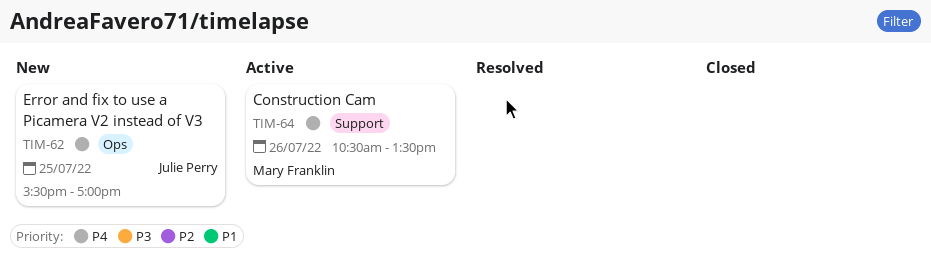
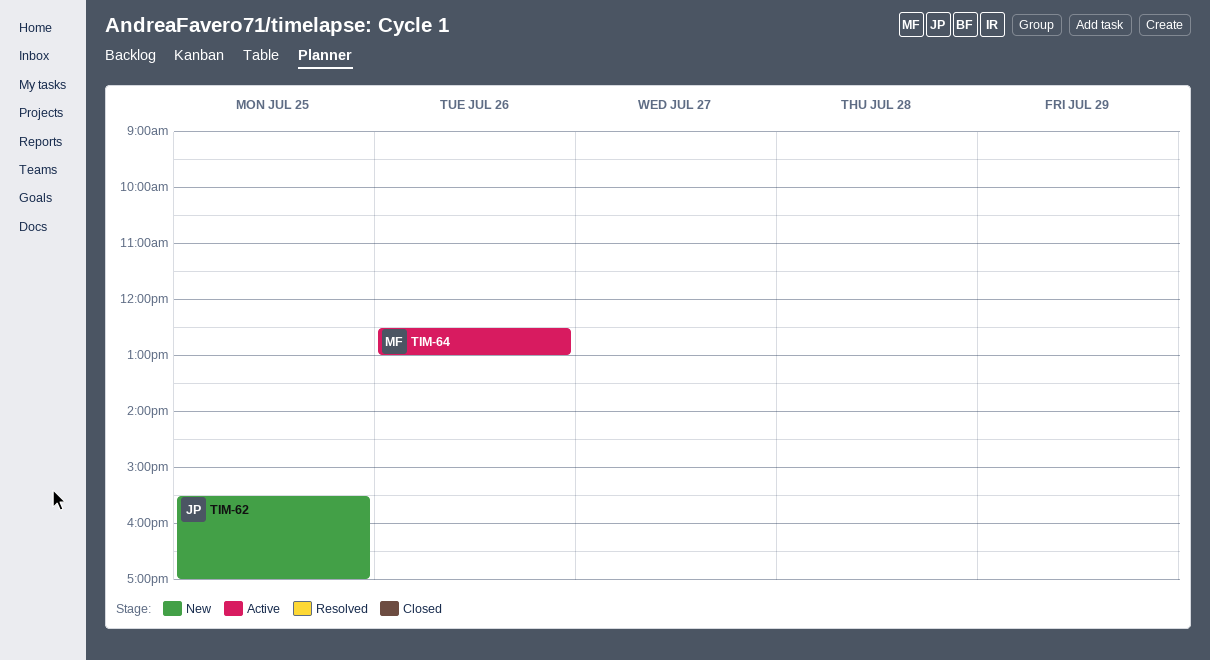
TIM-64, begins: 10:30 -> 12:30
TIM-64, ends: 13:30 -> 13:00

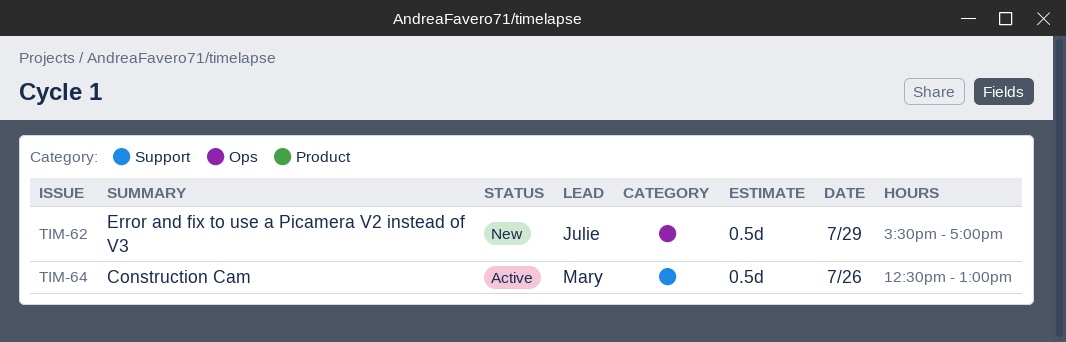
TIM-62, day: Jul 25 -> Jul 29

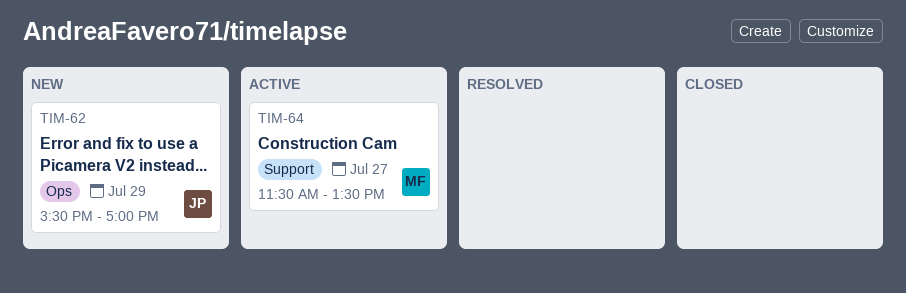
TIM-64, day: Jul 26 -> Jul 27
TIM-64, begins: 12:30 -> 11:30
TIM-64, ends: 13:00 -> 13:30

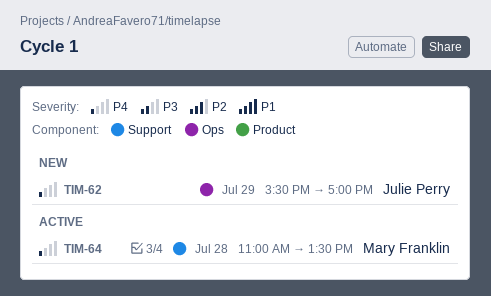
TIM-64, day: Jul 27 -> Jul 28
TIM-64, begins: 11:30 -> 11:00

